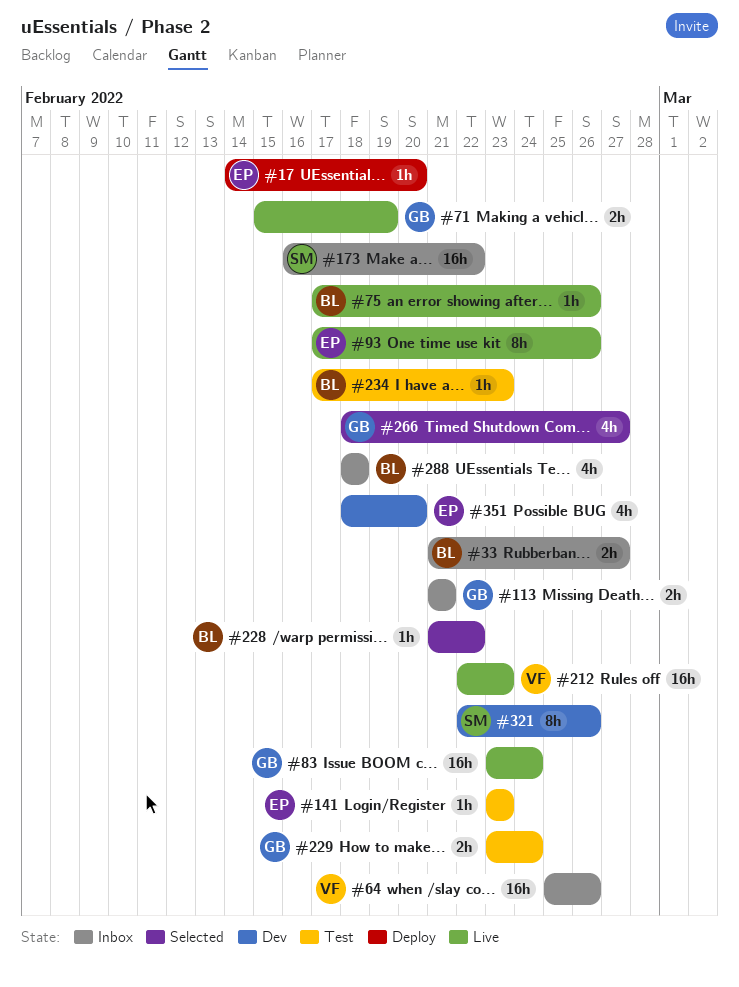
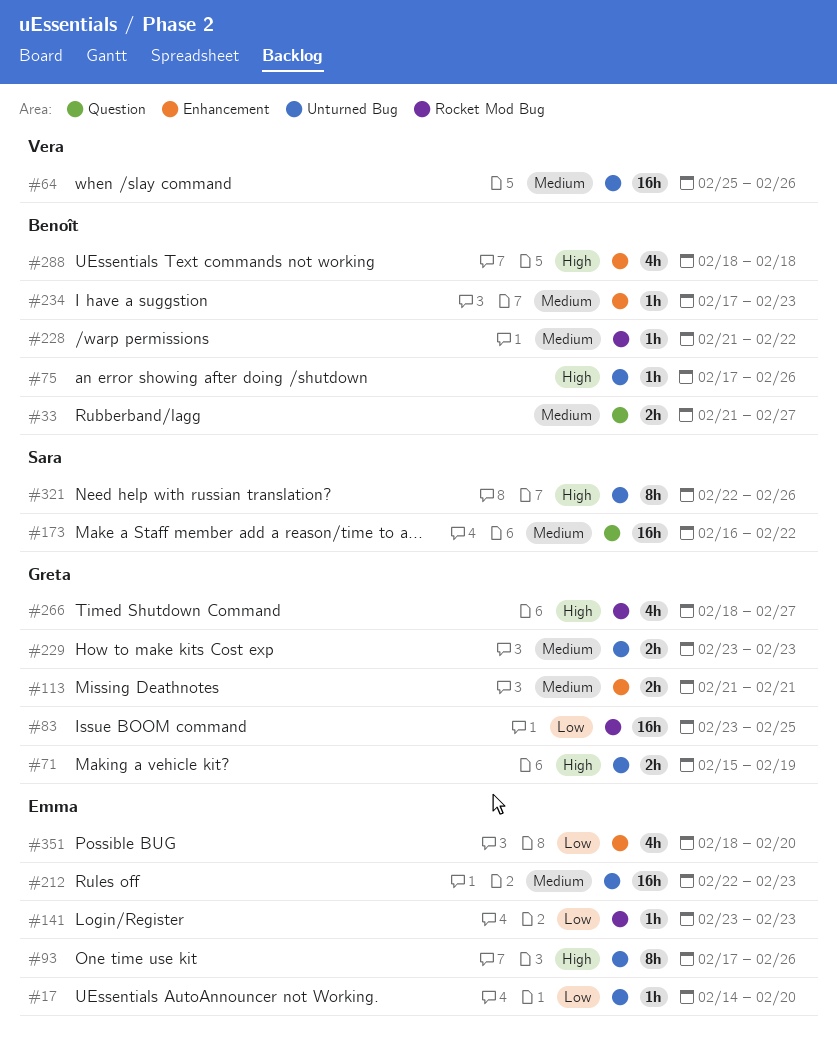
#83, due: Feb 24 -> Feb 25
#212, owner: Vera -> Emma
#229, due: Feb 24 -> Feb 23

